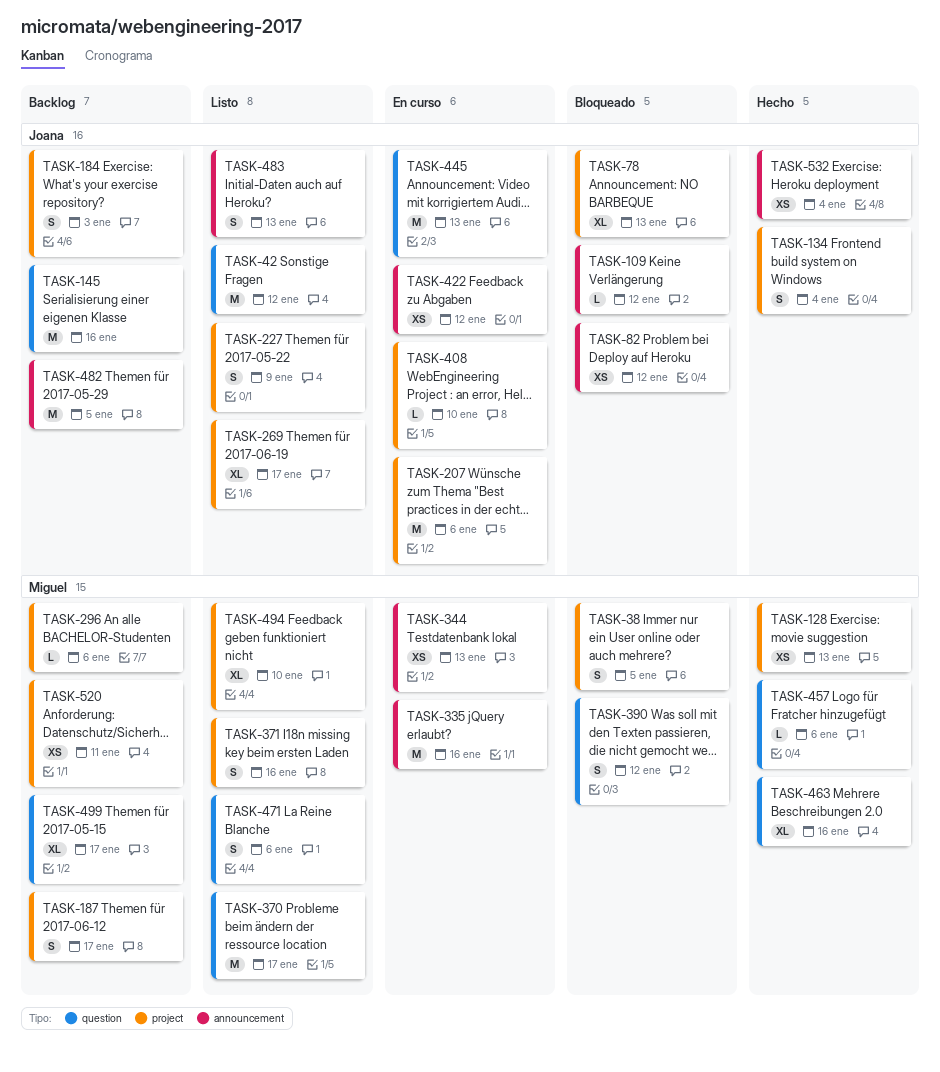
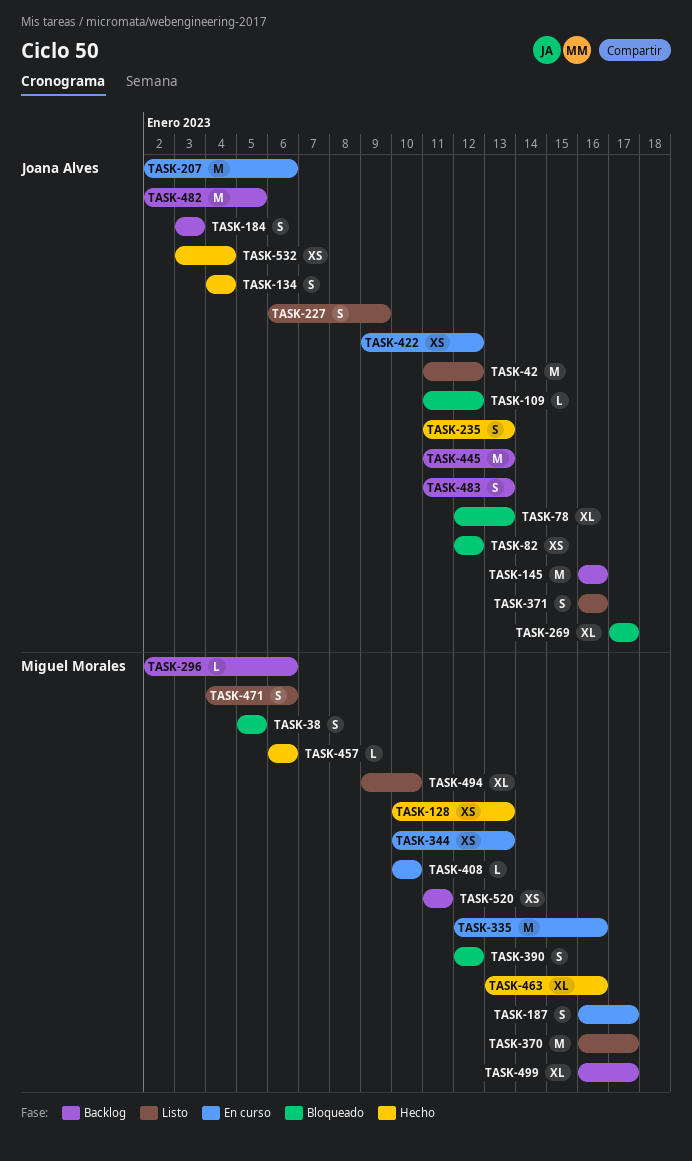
TASK-187, status: Backlog -> En curso
TASK-235: none -> present
TASK-269, status: Listo -> Bloqueado
TASK-371, owner: Miguel Morales -> Joana Alves
TASK-408, owner: Joana Alves -> Miguel Morales
TASK-445, status: En curso -> Backlog
TASK-483, status: Listo -> Backlog

